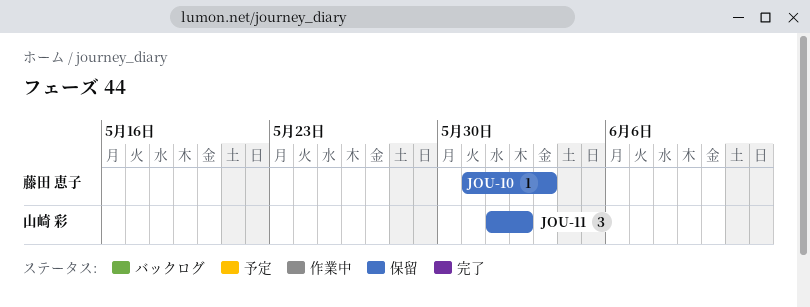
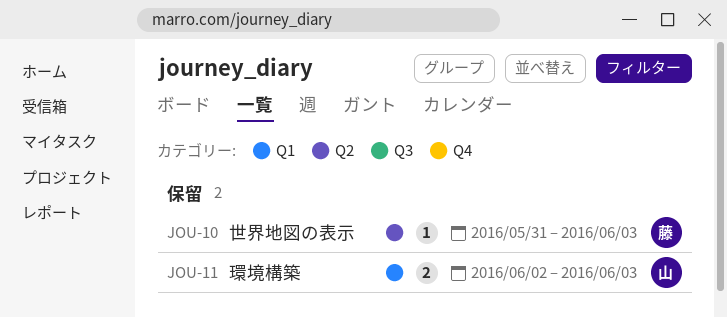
JOU-11, estimate: 3 -> 2
JOU-11, start: Jun 1 -> Jun 2
JOU-11, due: Jun 2 -> Jun 3

